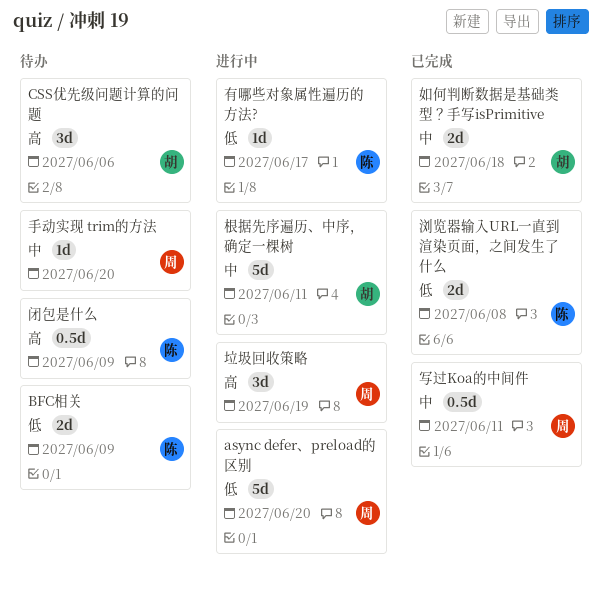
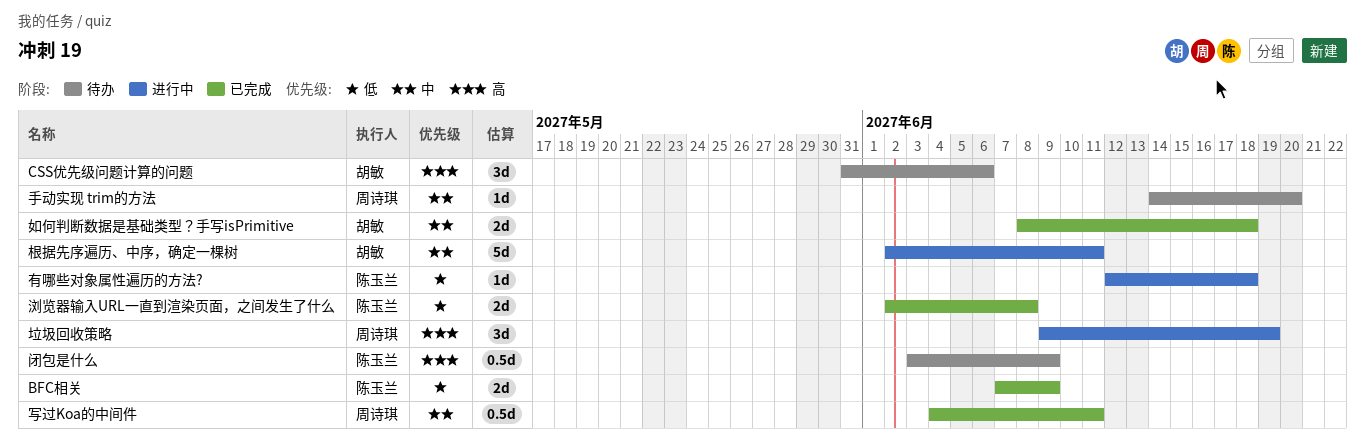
async defer、preload的区别: present -> none
BFC相关, status: 待办 -> 已完成
有哪些对象属性遍历的方法?, due: Jun 17 -> Jun 18

